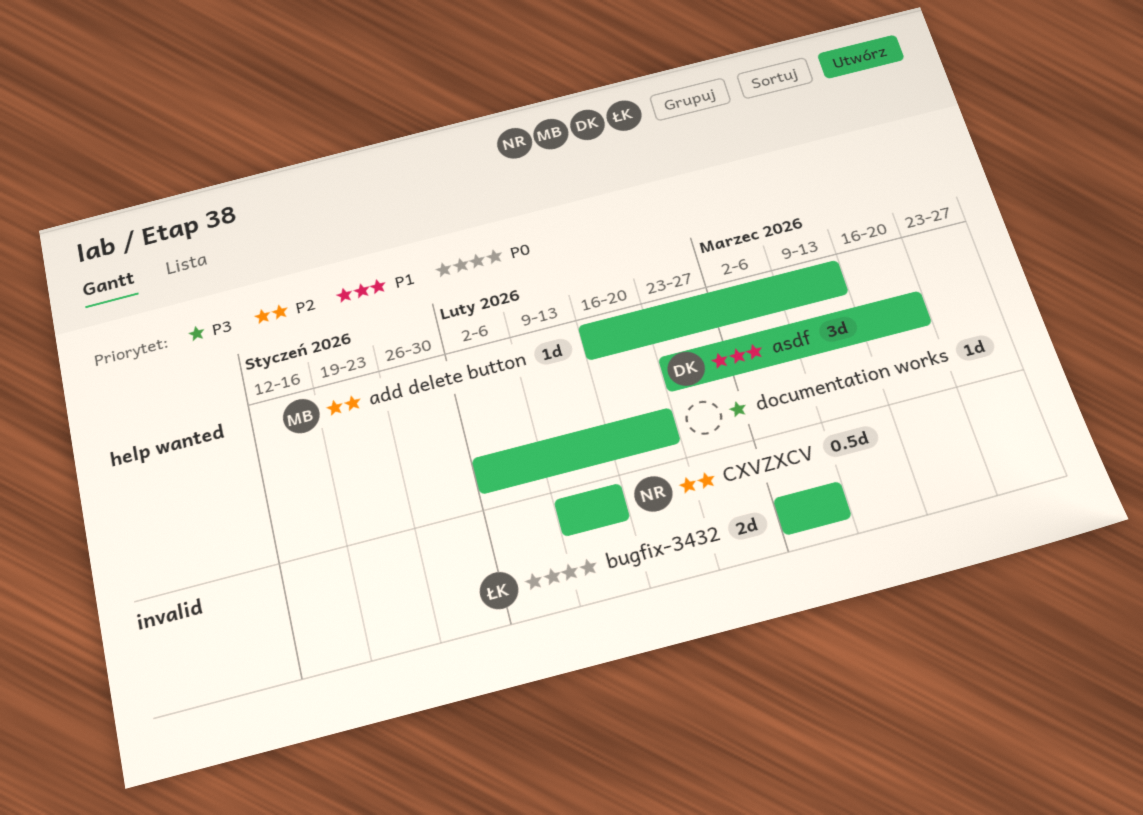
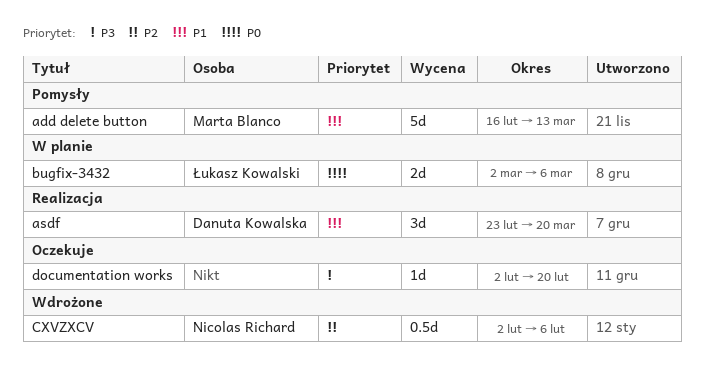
add delete button, priority: P2 -> P1
add delete button, estimate: 1d -> 5d
CXVZXCV, start: Feb 9 -> Feb 2
CXVZXCV, due: Feb 13 -> Feb 6

